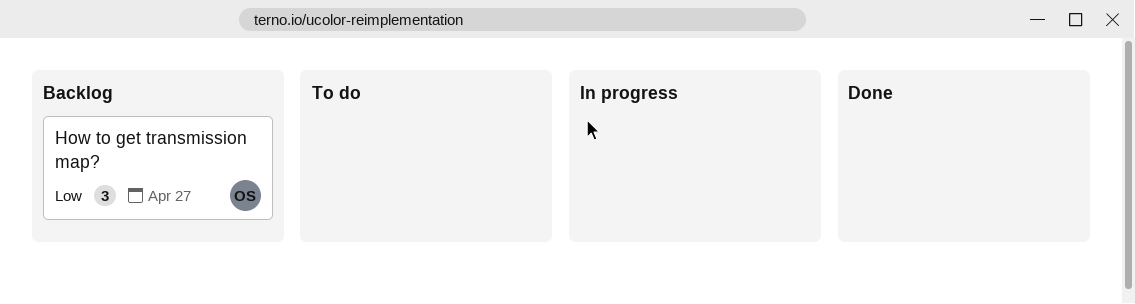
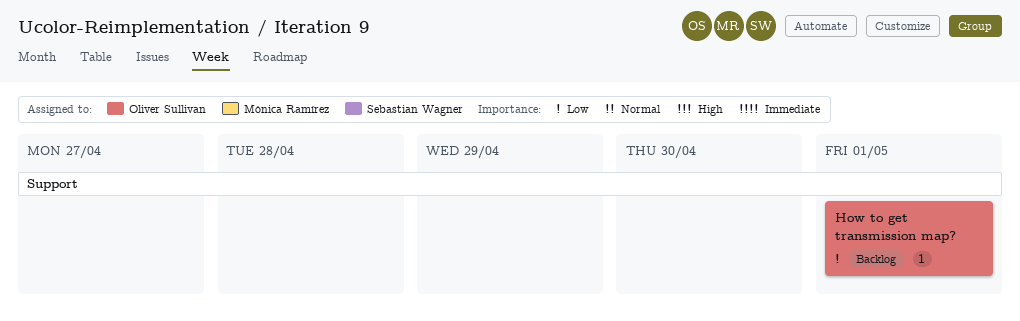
How to get transmission map?, estimate: 3 -> 1
How to get transmission map?, due: Apr 27 -> May 1

